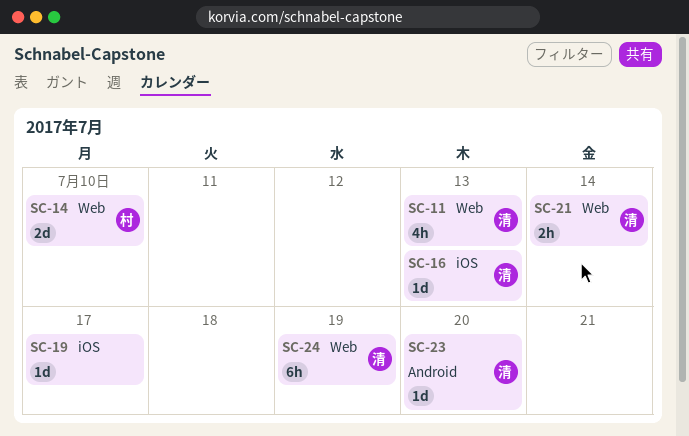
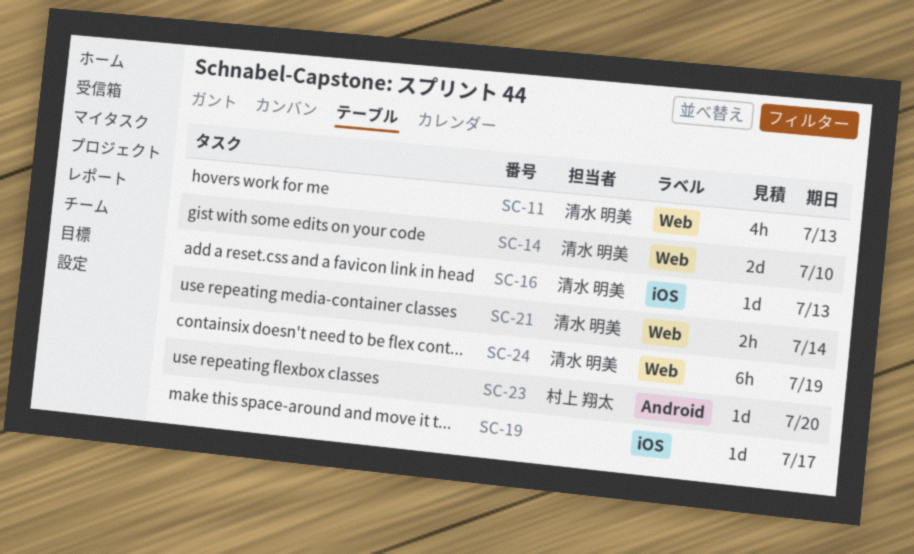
SC-14, owner: 村上 翔太 -> 清水 明美
SC-23, owner: 清水 明美 -> 村上 翔太

